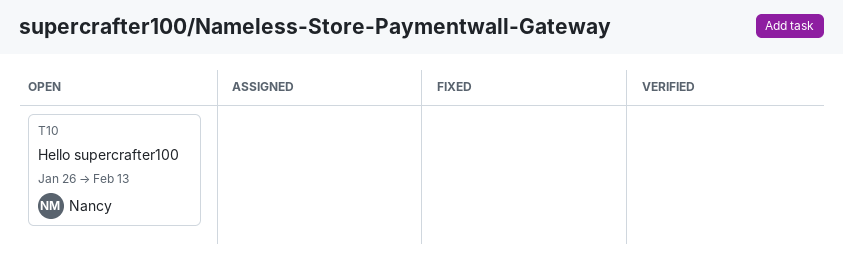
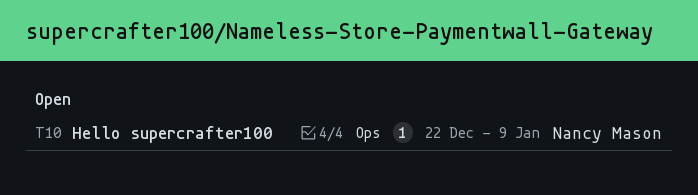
T10, start: Jan 26 -> Dec 22
T10, due: Feb 13 -> Jan 9

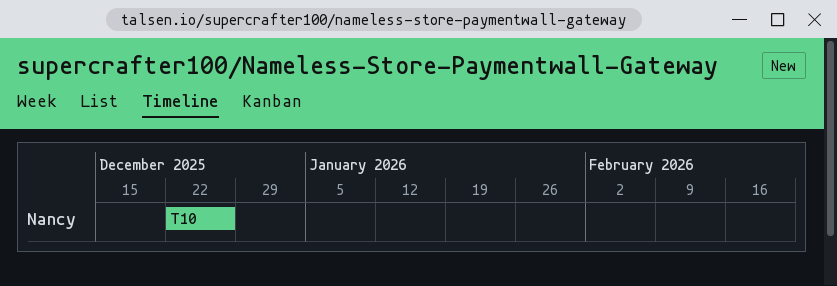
T10, due: Jan 9 -> Dec 26

